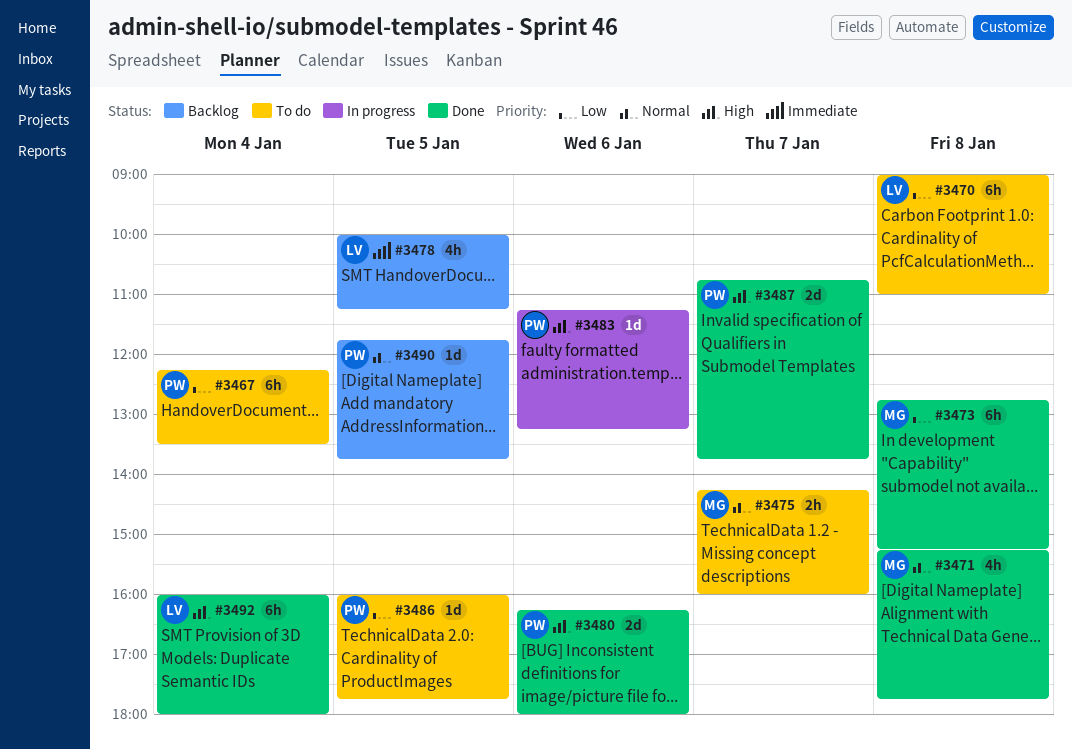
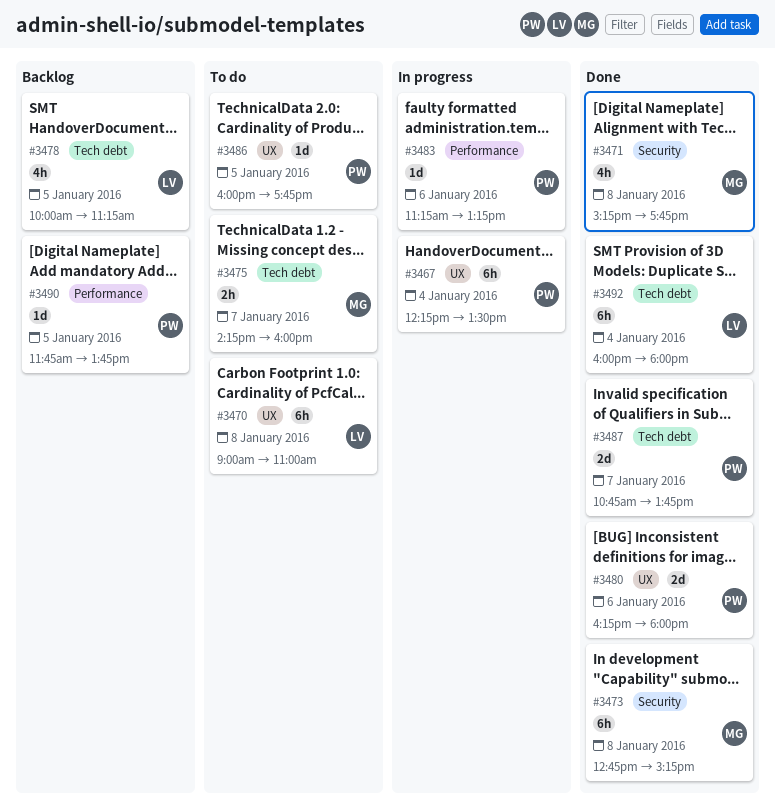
#3467, status: To do -> In progress

